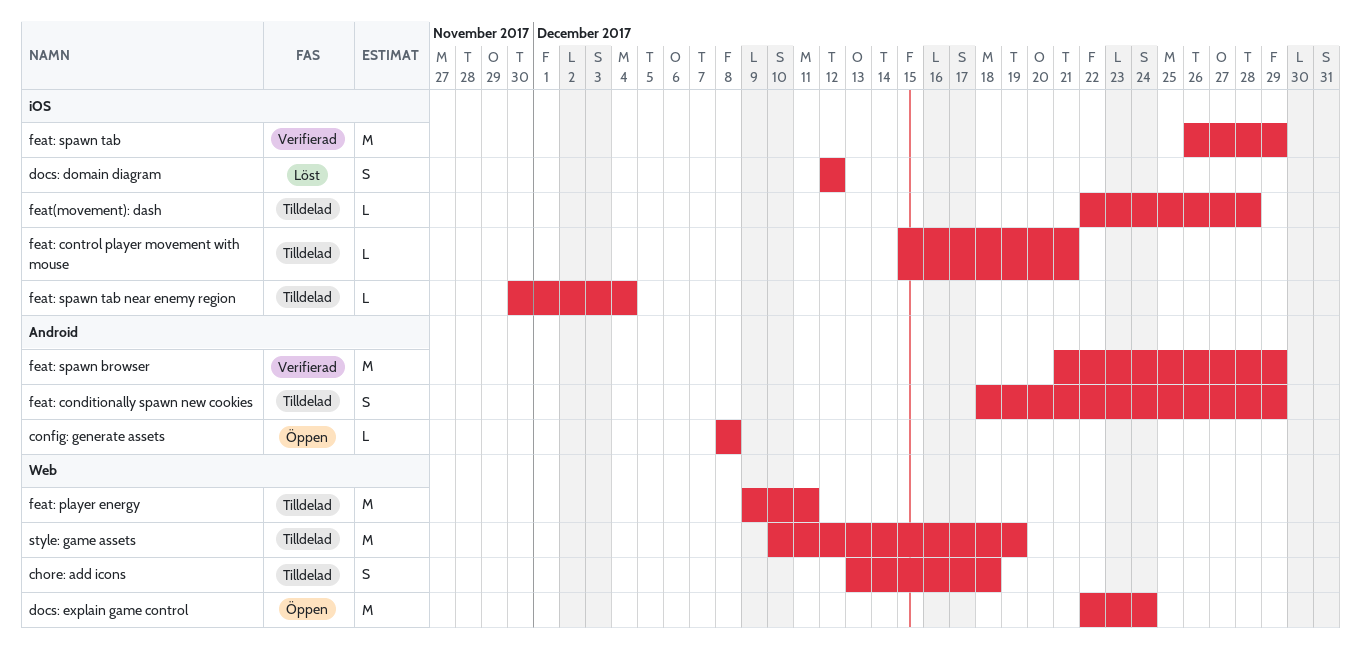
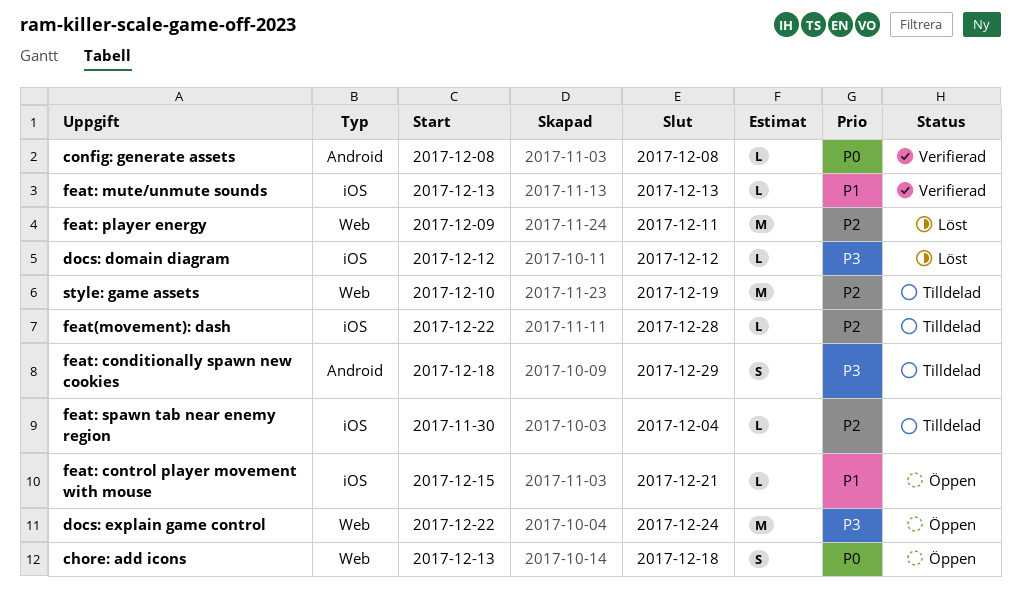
chore: add icons, status: Tilldelad -> Öppen
config: generate assets, status: Öppen -> Verifierad
docs: domain diagram, estimate: S -> L
feat: control player movement with mouse, status: Tilldelad -> Öppen
feat: mute/unmute sounds: none -> present
feat: player energy, status: Tilldelad -> Löst
feat: spawn browser: present -> none
feat: spawn tab: present -> none

